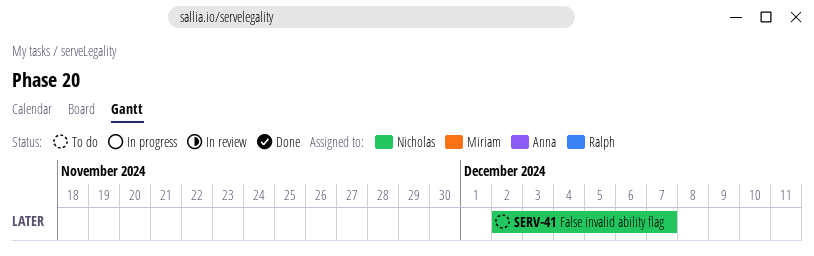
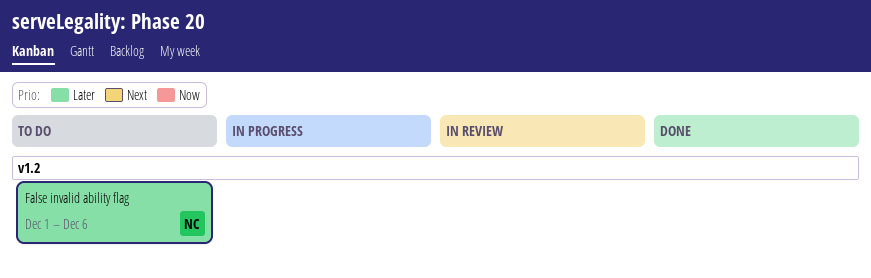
False invalid ability flag, start: Dec 2 -> Dec 1
False invalid ability flag, due: Dec 7 -> Dec 6

